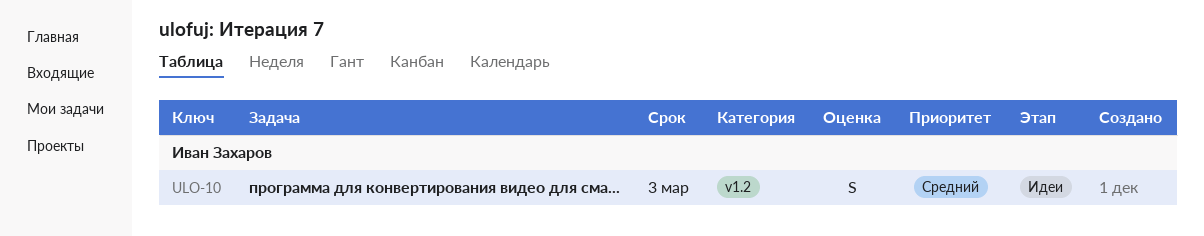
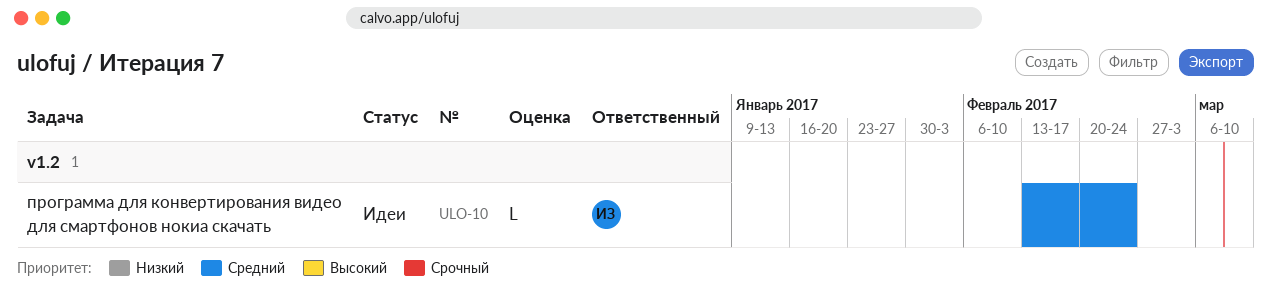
ULO-10, estimate: S -> L
ULO-10, due: Mar 3 -> Feb 24

